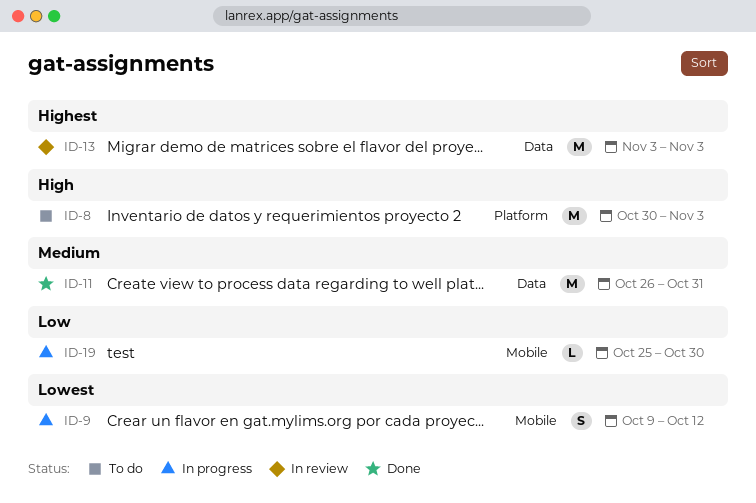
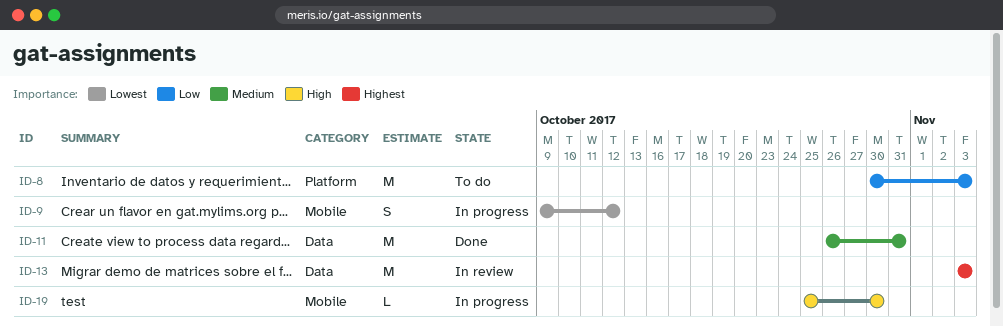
ID-8, priority: High -> Low
ID-19, priority: Low -> High

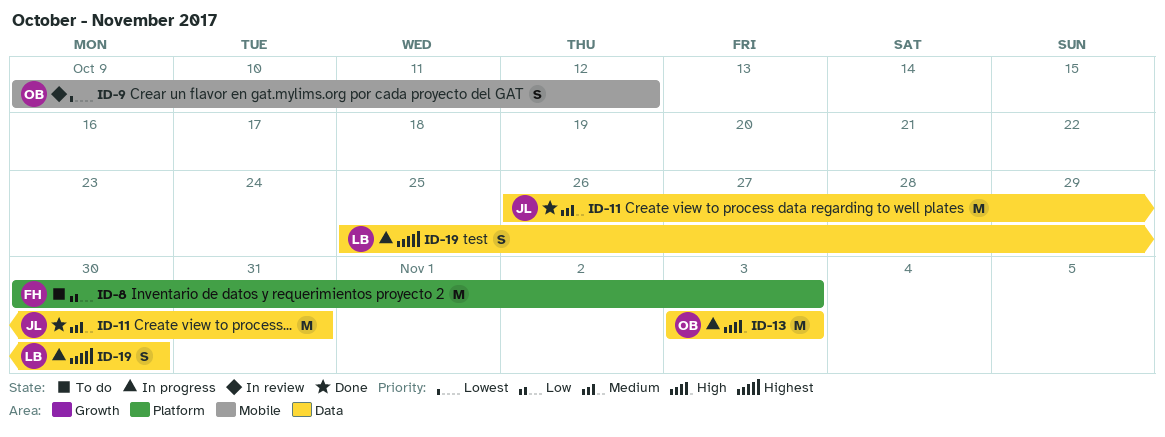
ID-9, status: In progress -> In review
ID-13, status: In review -> In progress
ID-13, priority: Highest -> High
ID-19, priority: High -> Highest
ID-19, label: Mobile -> Data
ID-19, estimate: L -> S

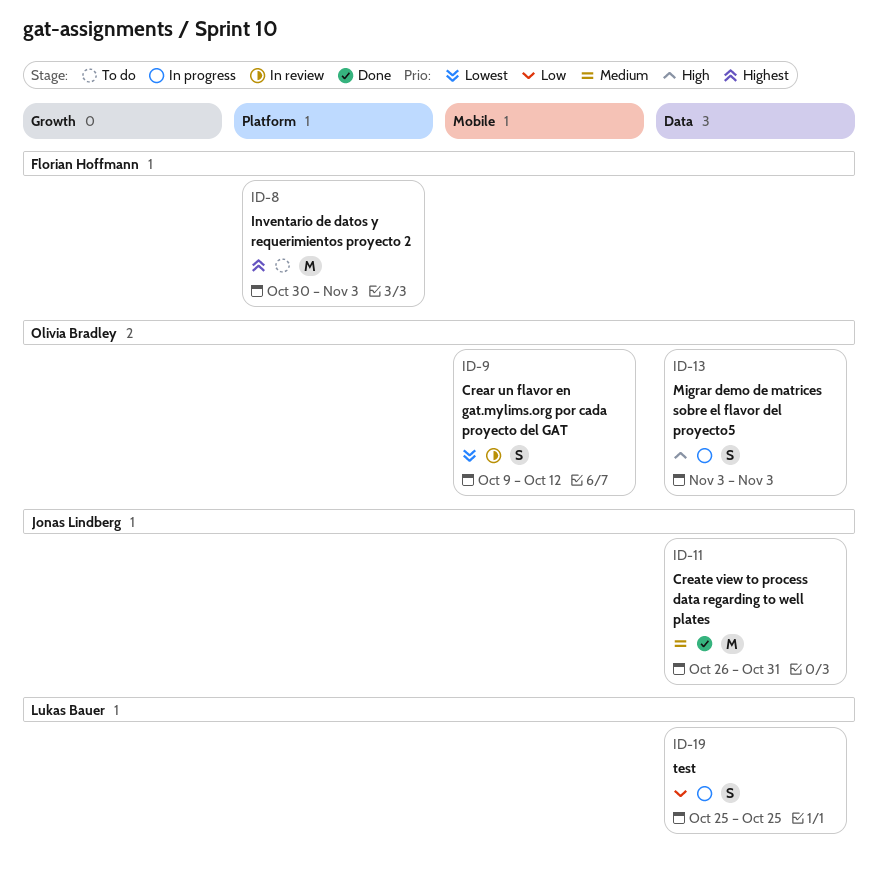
ID-8, priority: Low -> Highest
ID-13, estimate: M -> S
ID-19, priority: Highest -> Low
ID-19, due: Oct 30 -> Oct 25

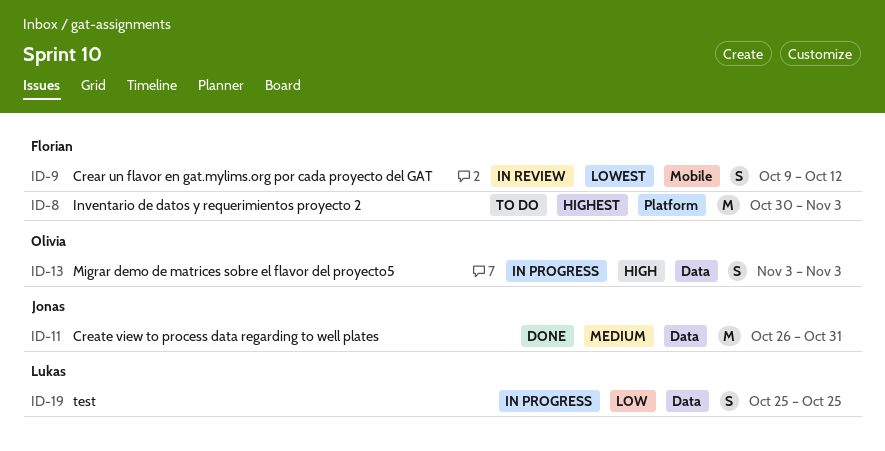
ID-9, owner: Olivia Bradley -> Florian Hoffmann

